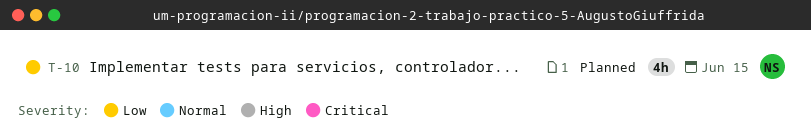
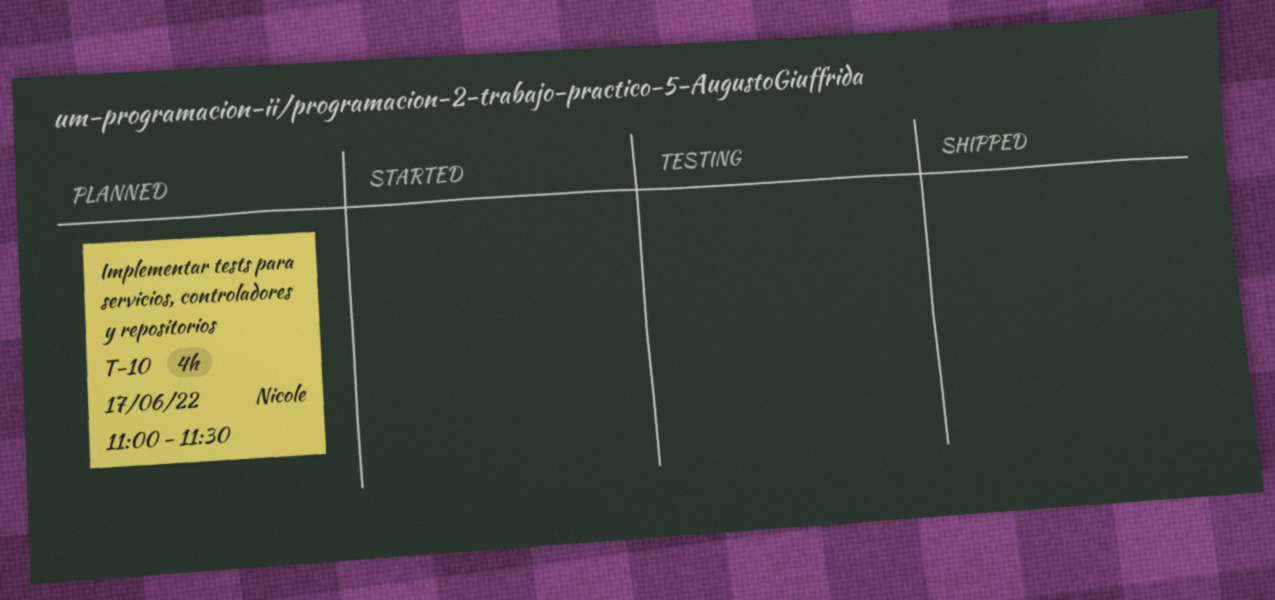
T-10, day: Jun 15 -> Jun 17

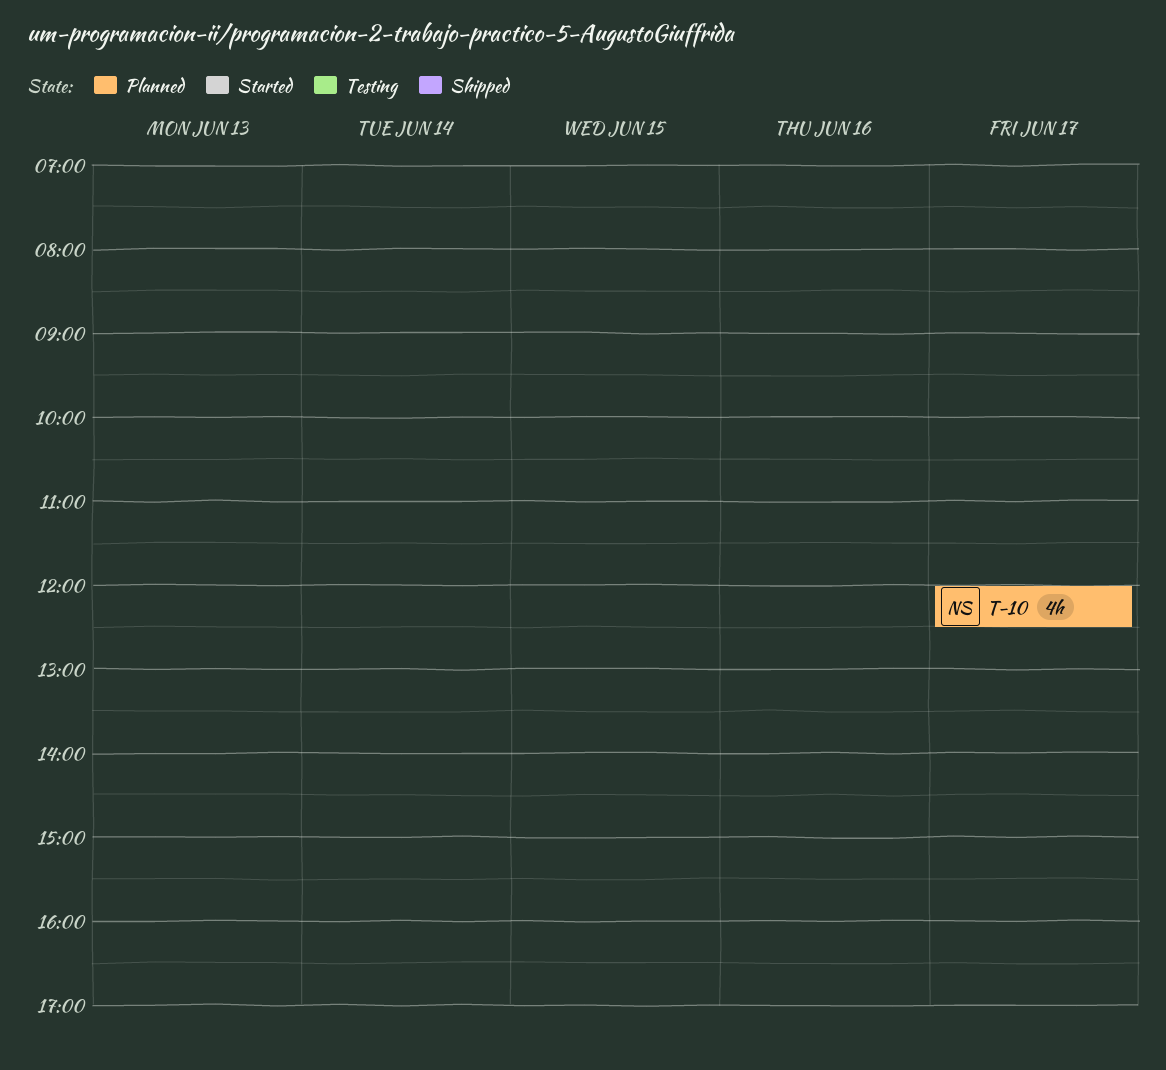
T-10, begins: 11:00 -> 12:00
T-10, ends: 11:30 -> 12:30

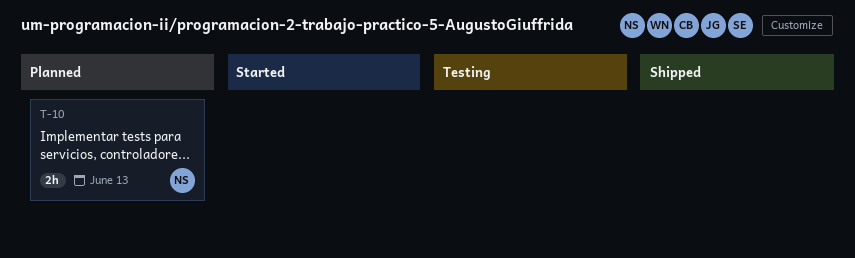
T-10, estimate: 4h -> 2h
T-10, day: Jun 17 -> Jun 13

